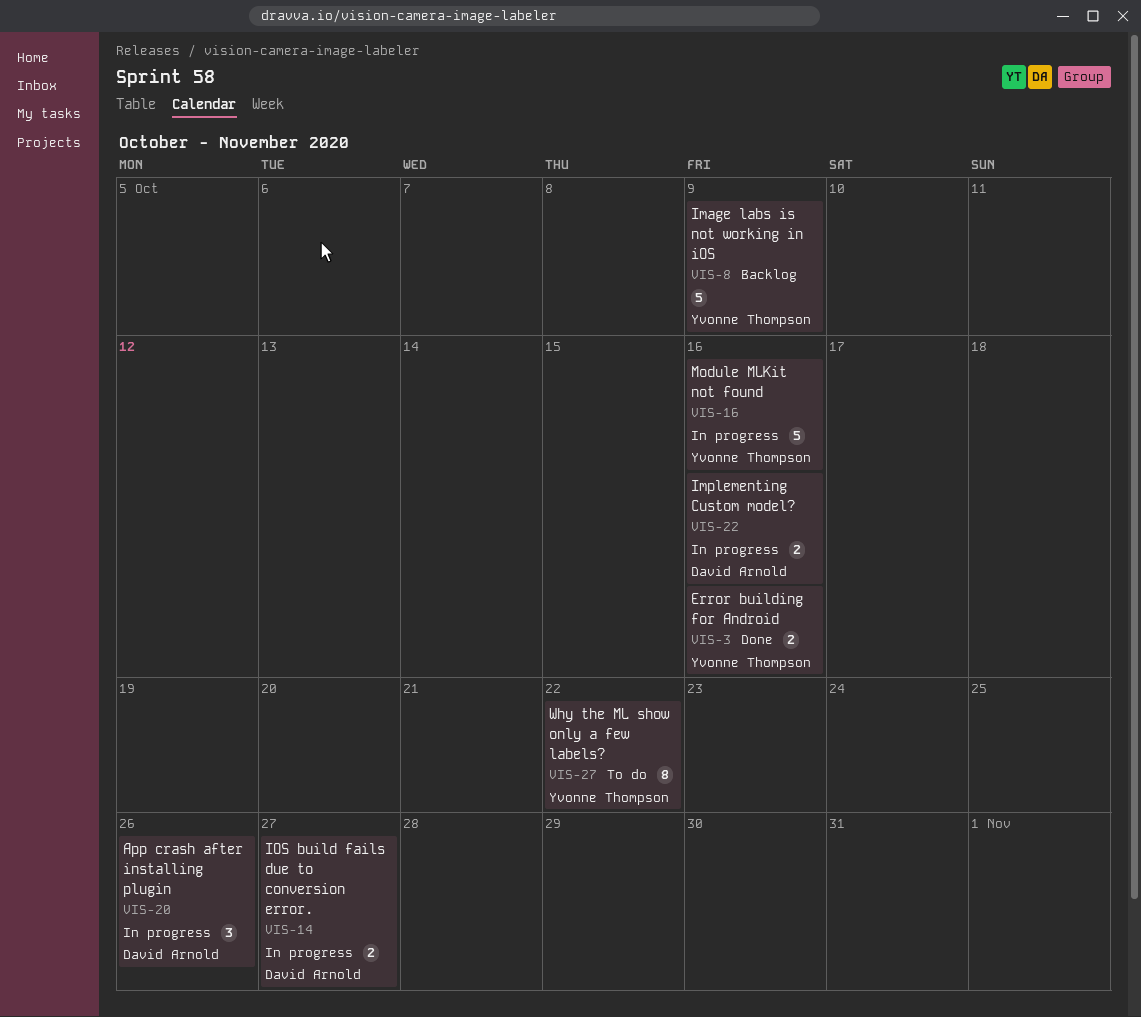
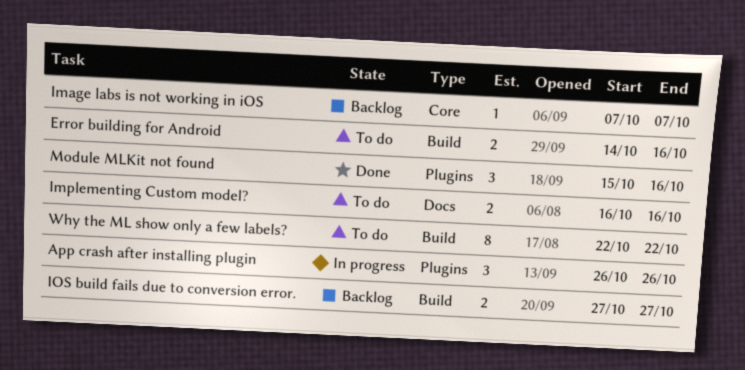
Error building for Android, status: Done -> To do
Image labs is not working in iOS, estimate: 5 -> 1
Image labs is not working in iOS, due: Oct 9 -> Oct 7
Implementing Custom model?, status: In progress -> To do
IOS build fails due to conversion error., status: In progress -> Backlog
Module MLKit not found, status: In progress -> Done
Module MLKit not found, estimate: 5 -> 3

